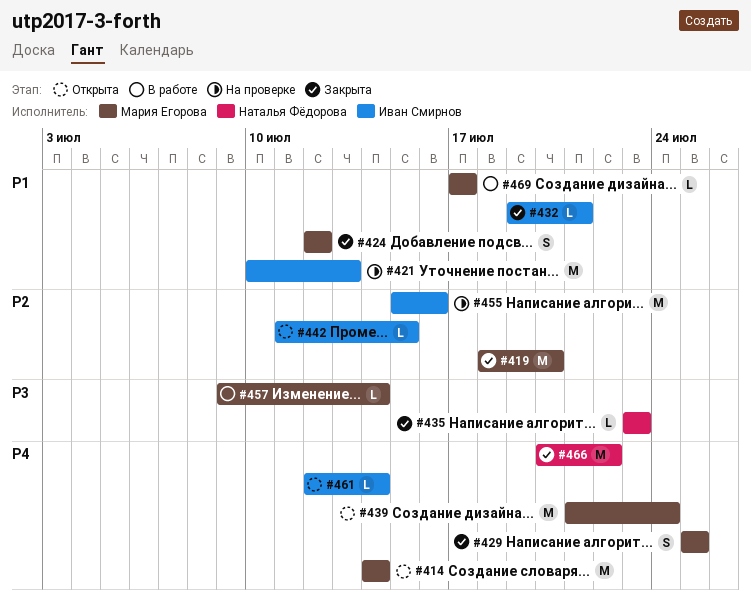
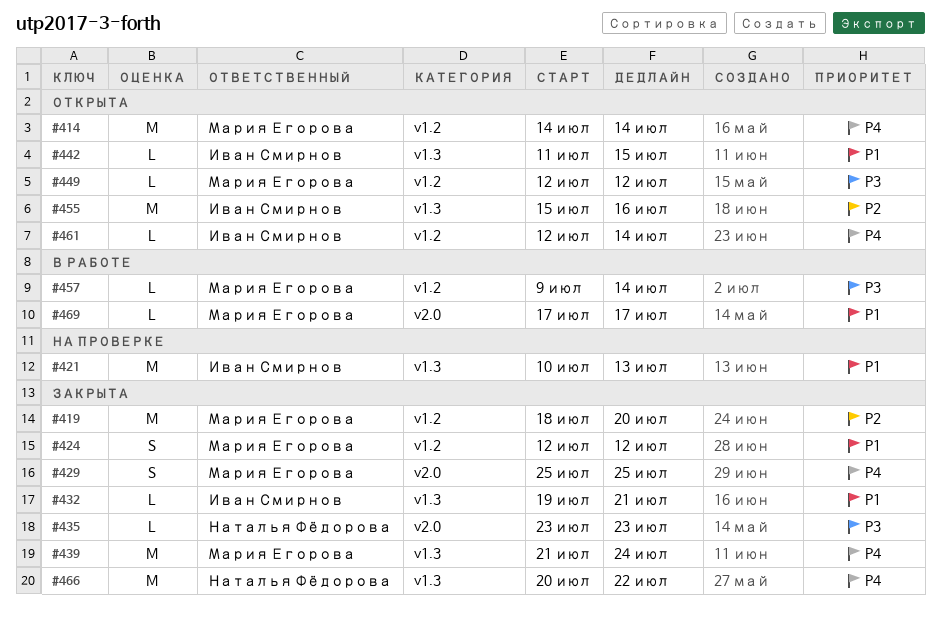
#439, status: Открыта -> Закрыта
#442, priority: P2 -> P1
#449: none -> present
#455, status: На проверке -> Открыта

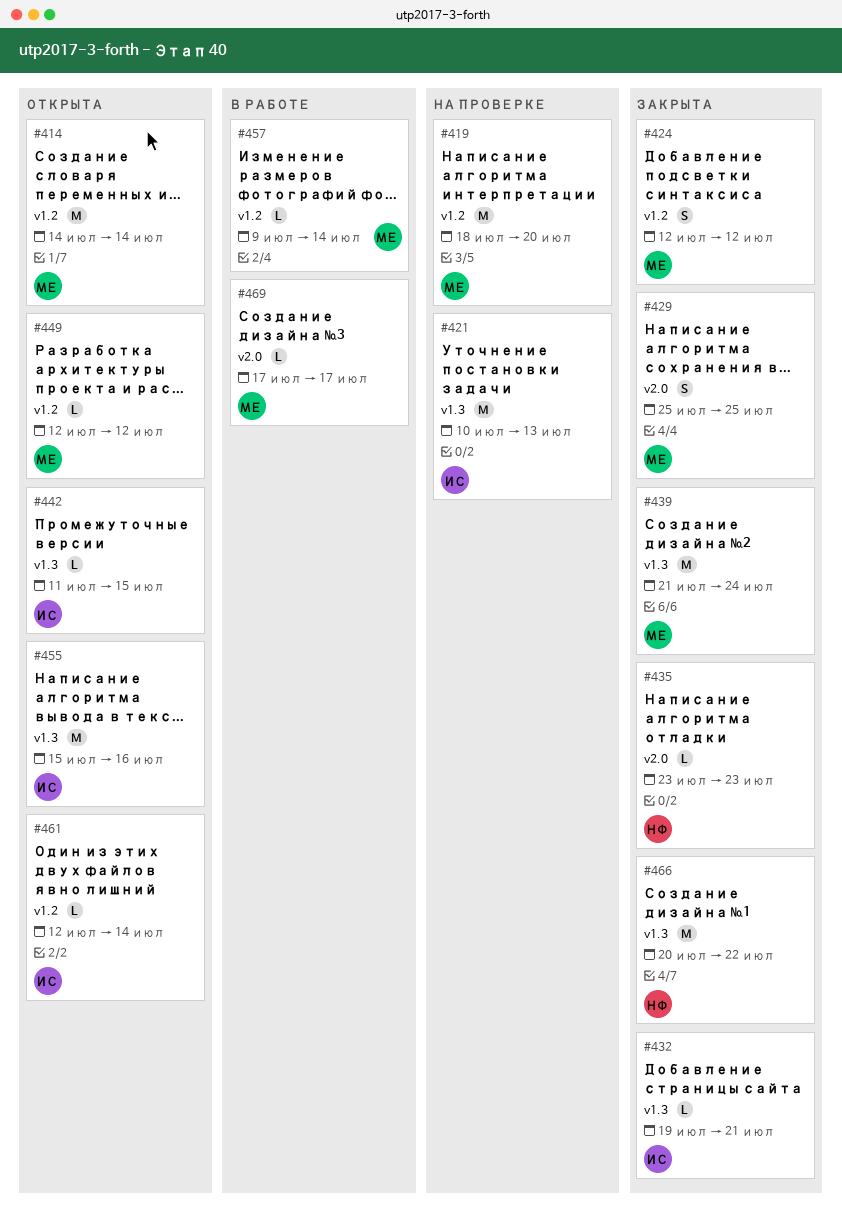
#419, status: Закрыта -> На проверке

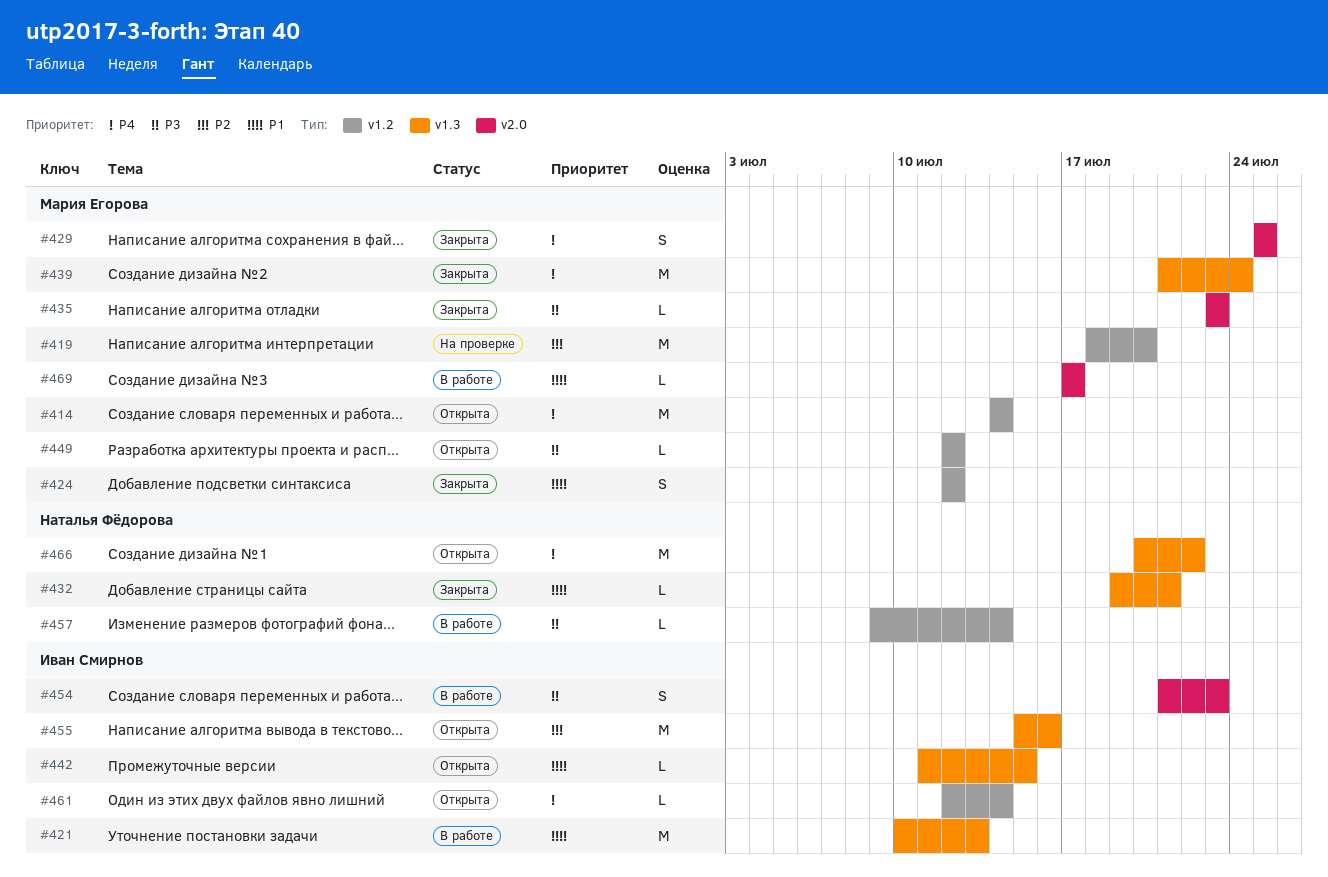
#421, status: На проверке -> В работе
#432, owner: Иван Смирнов -> Наталья Фёдорова
#435, owner: Наталья Фёдорова -> Мария Егорова
#454: none -> present
#457, owner: Мария Егорова -> Наталья Фёдорова
#466, status: Закрыта -> Открыта

